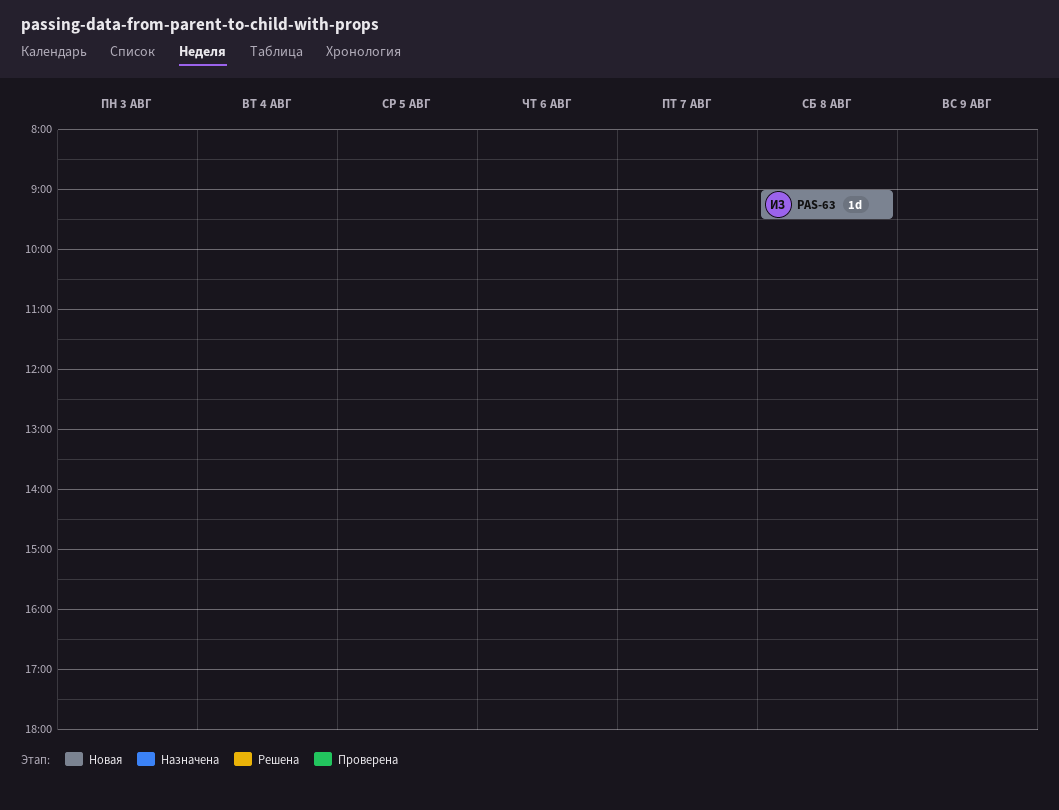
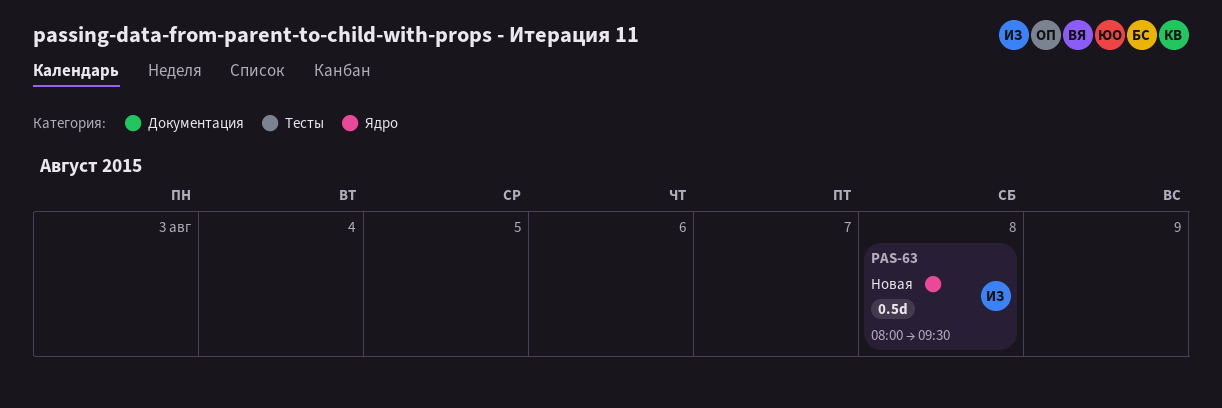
PAS-63, estimate: 1d -> 0.5d
PAS-63, begins: 09:00 -> 08:00

